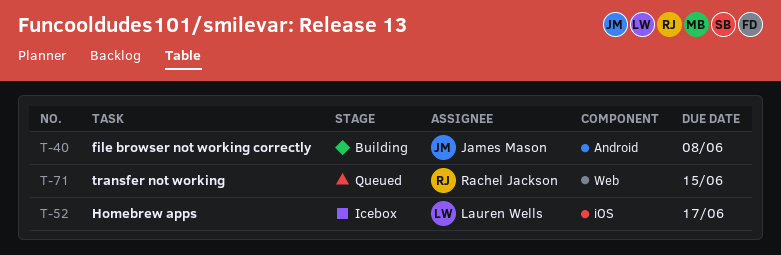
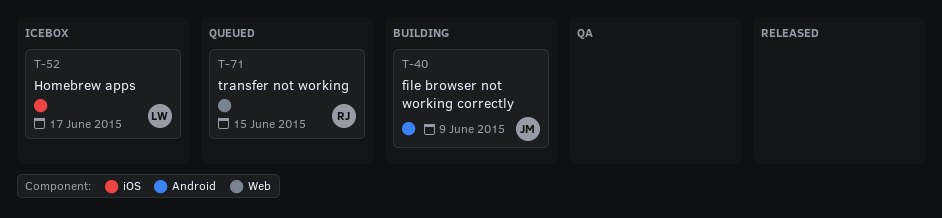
T-40, due: Jun 8 -> Jun 9

